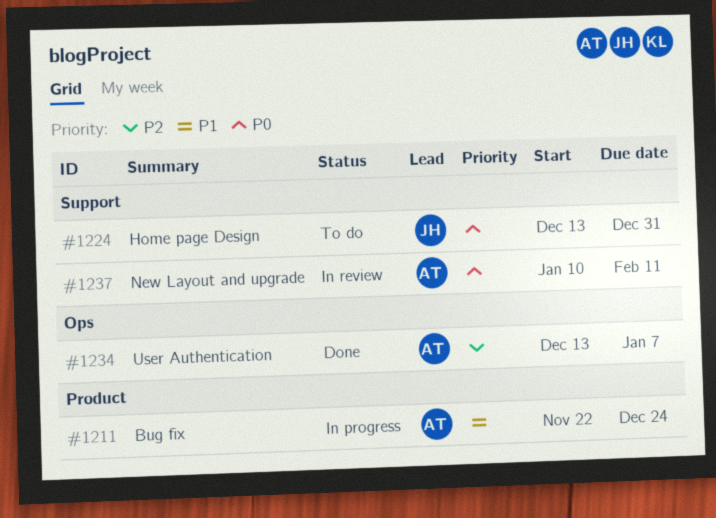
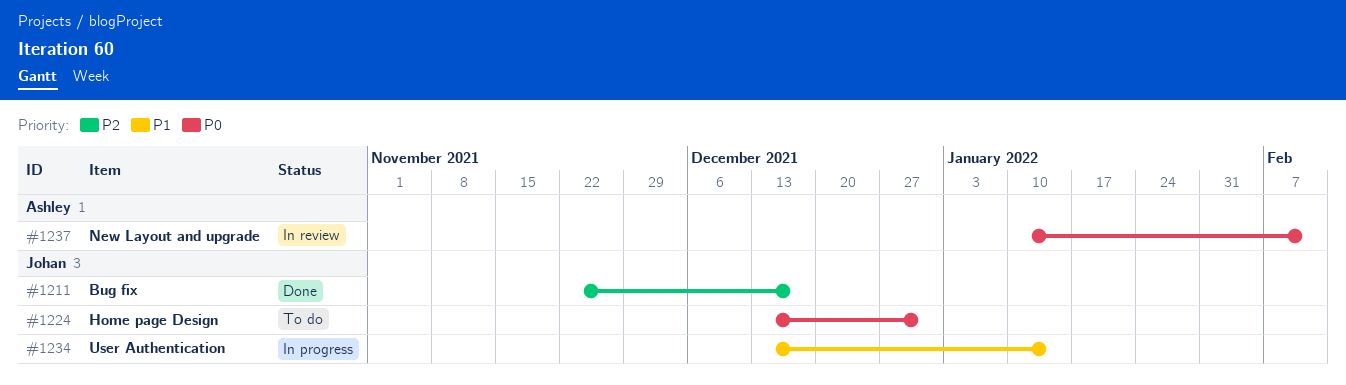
#1211, status: In progress -> Done
#1211, owner: Ashley -> Johan
#1211, priority: P1 -> P2
#1211, due: Dec 24 -> Dec 17
#1234, status: Done -> In progress
#1234, owner: Ashley -> Johan
#1234, priority: P2 -> P1
#1234, due: Jan 7 -> Jan 14

